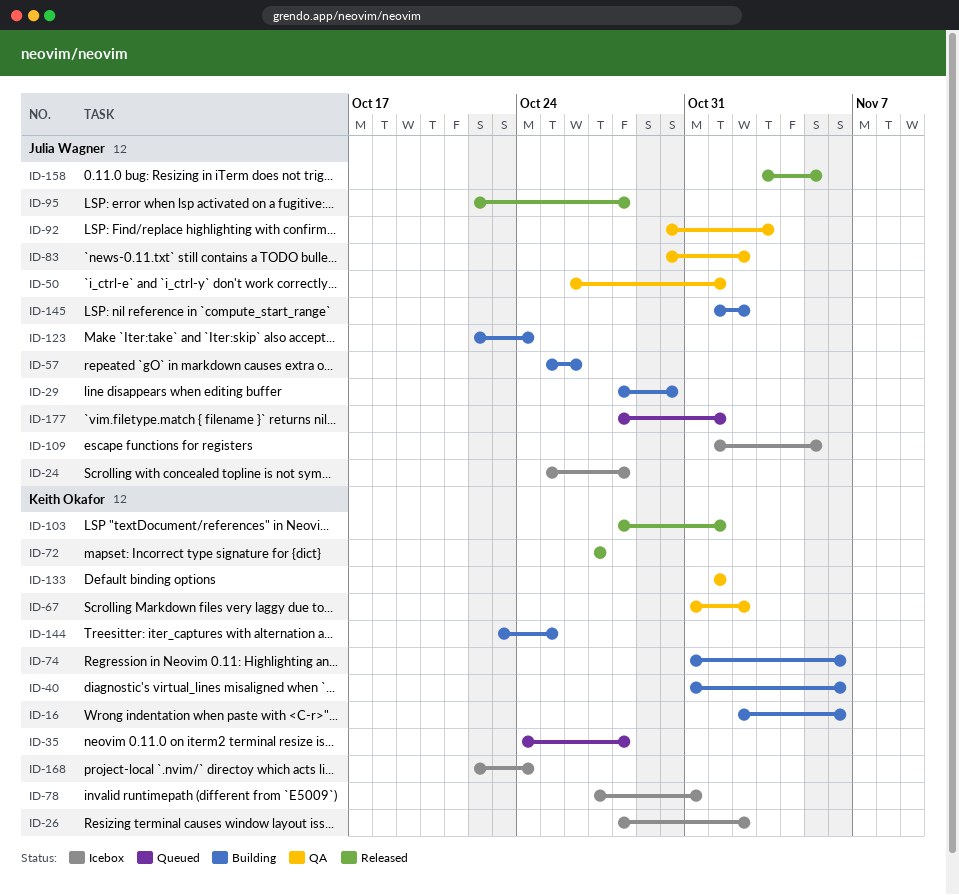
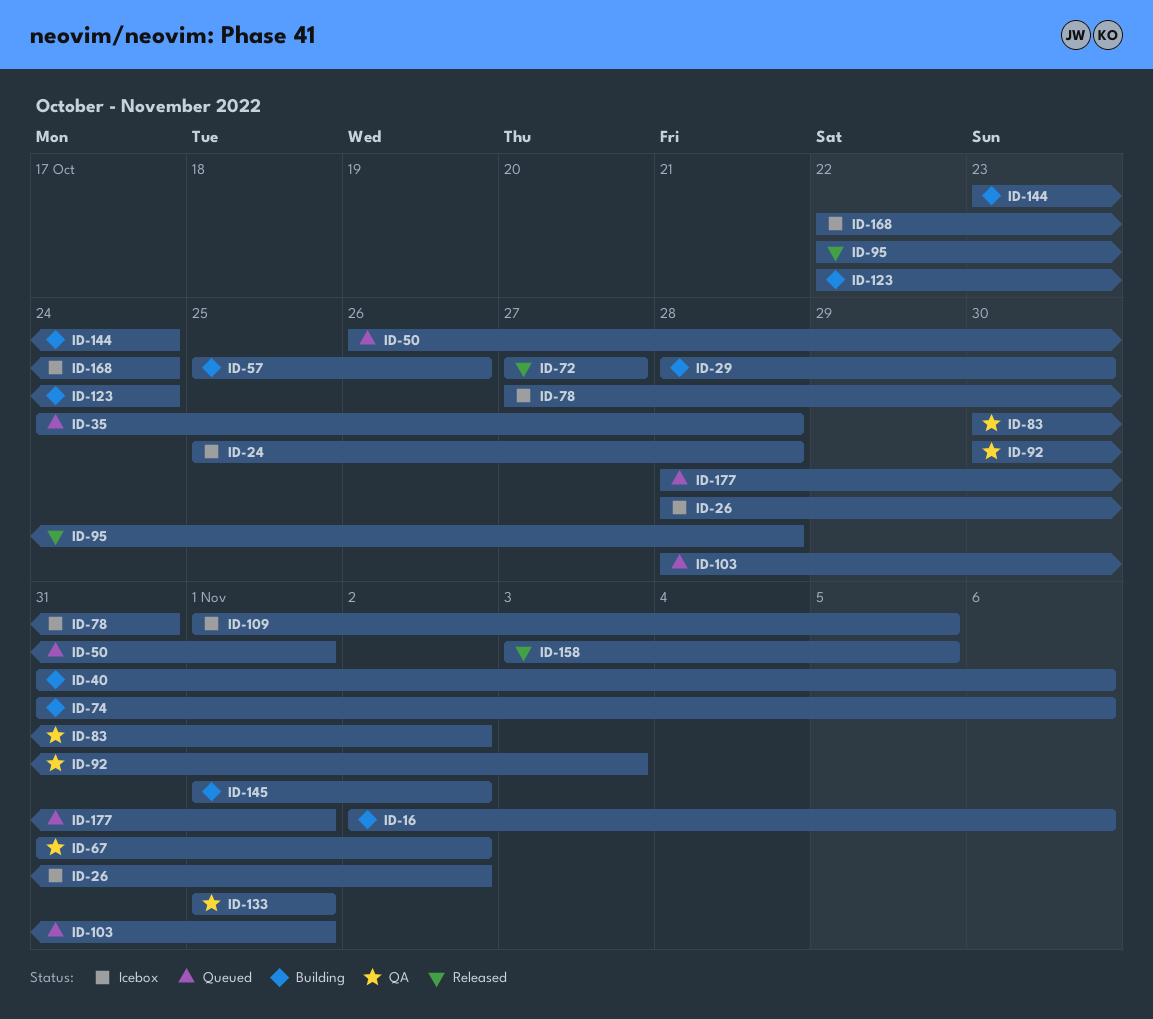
ID-50, status: QA -> Queued
ID-103, status: Released -> Queued
ID-144, due: Oct 25 -> Oct 24

